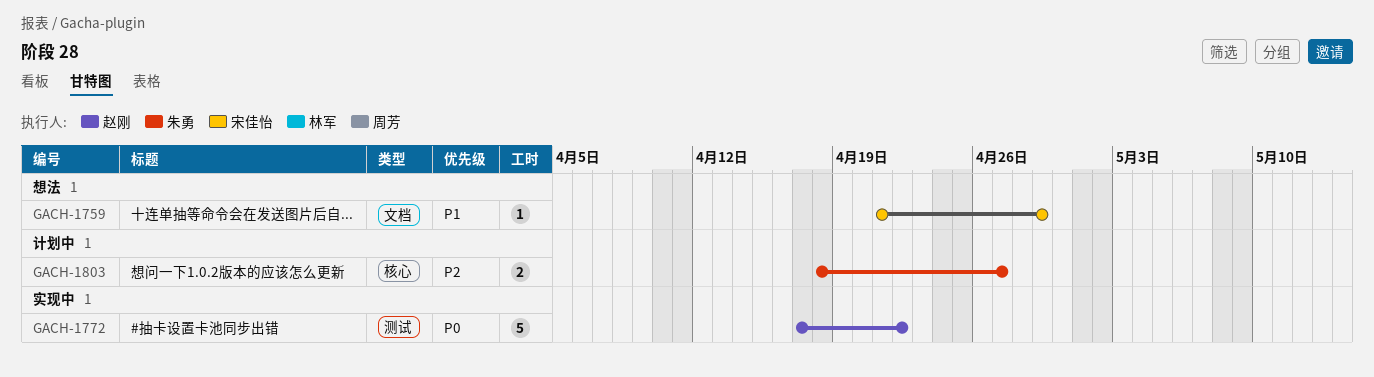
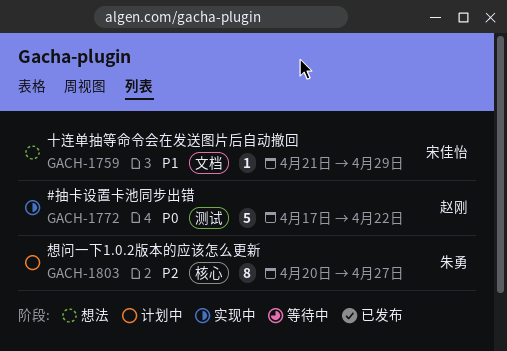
GACH-1803, estimate: 2 -> 8
GACH-1803, start: Apr 18 -> Apr 20

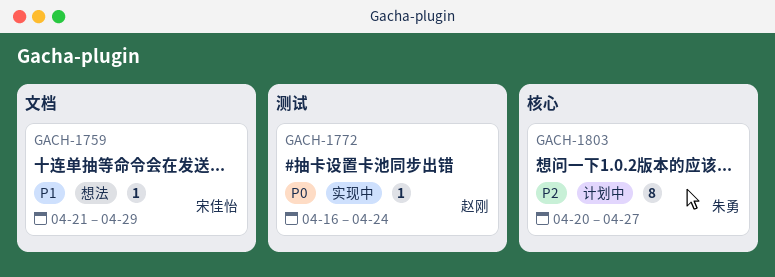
GACH-1772, estimate: 5 -> 1
GACH-1772, start: Apr 17 -> Apr 16
GACH-1772, due: Apr 22 -> Apr 24

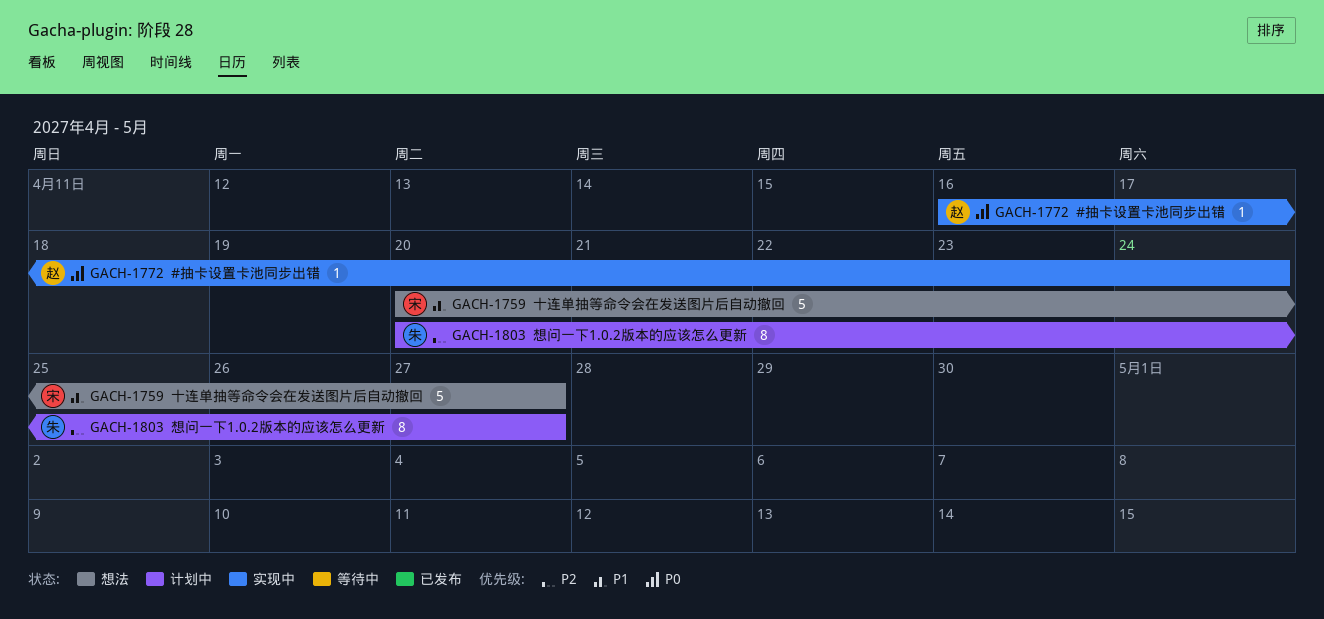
GACH-1759, estimate: 1 -> 5
GACH-1759, start: Apr 21 -> Apr 20
GACH-1759, due: Apr 29 -> Apr 27

